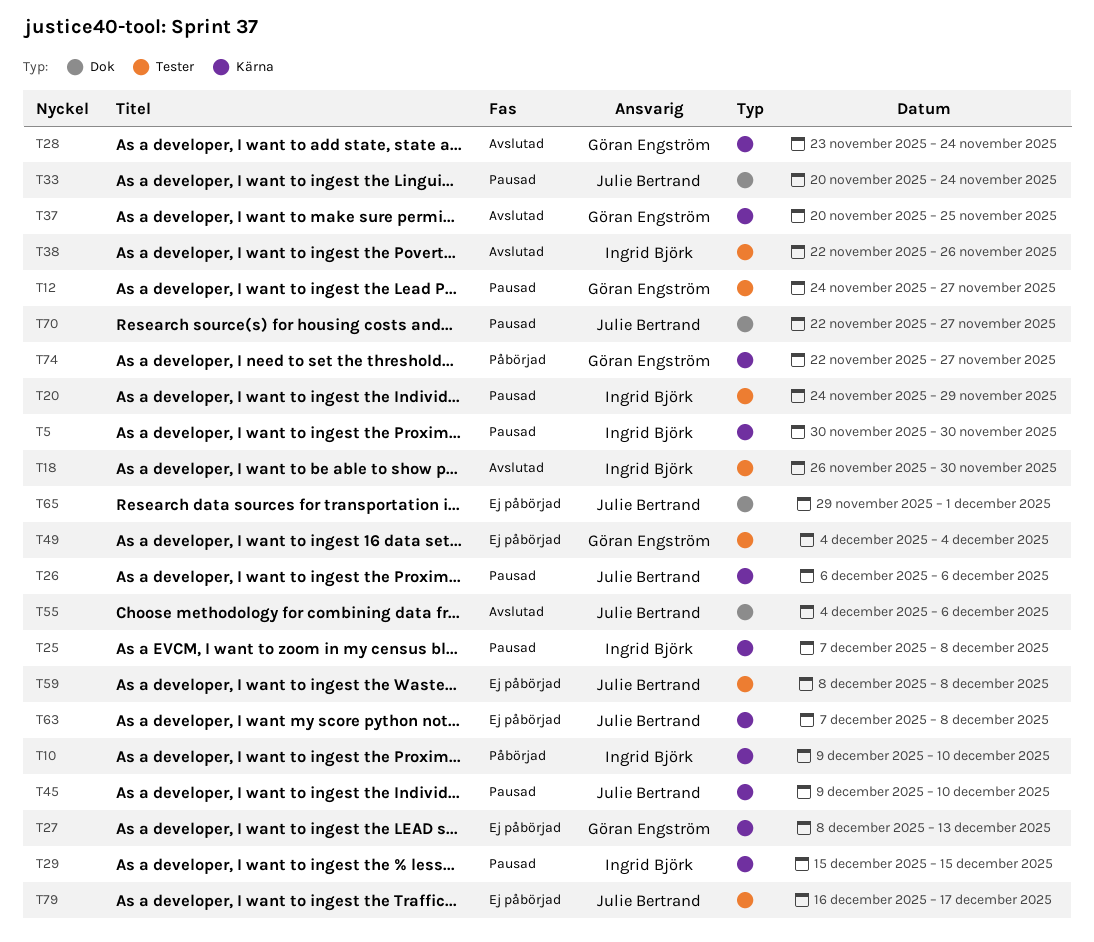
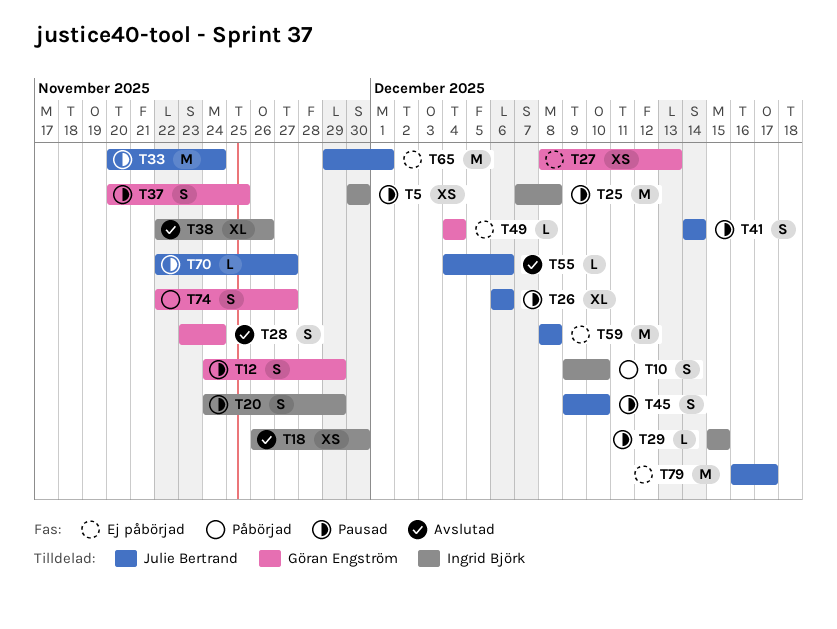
T12, due: Nov 27 -> Nov 29
T37, status: Avslutad -> Pausad
T41: none -> present
T63: present -> none

